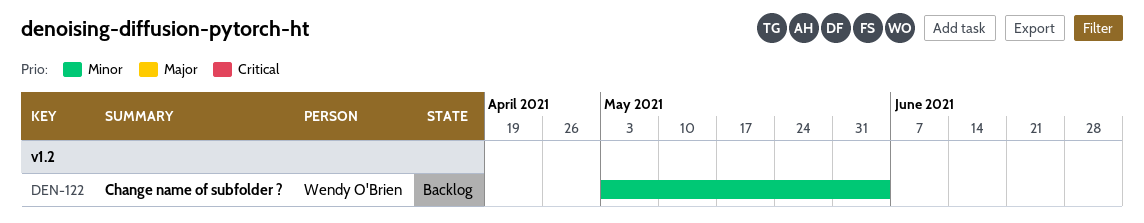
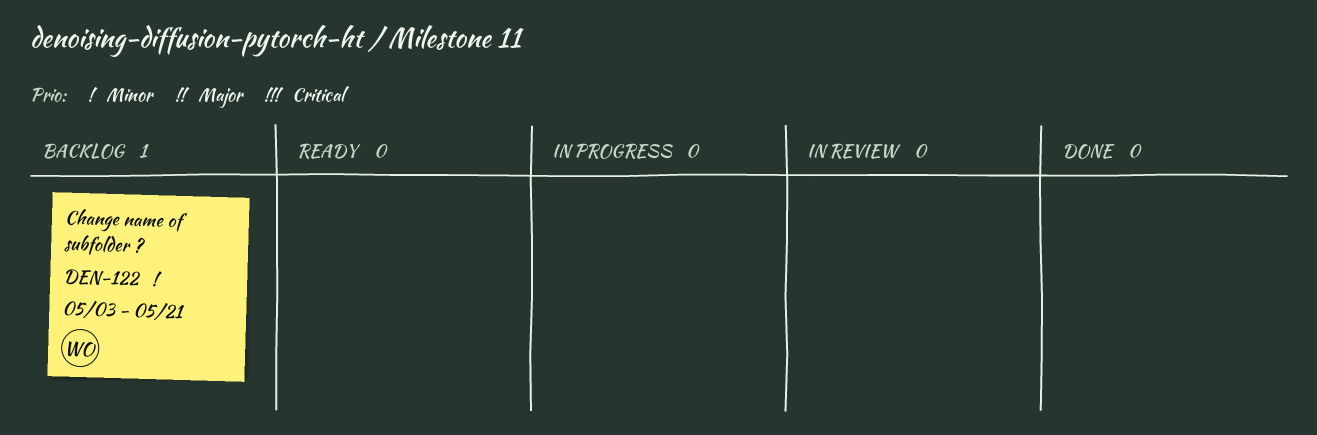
DEN-122, due: Jun 4 -> May 21

